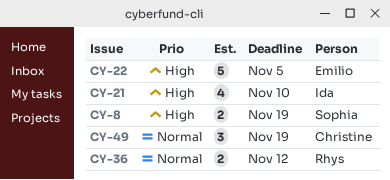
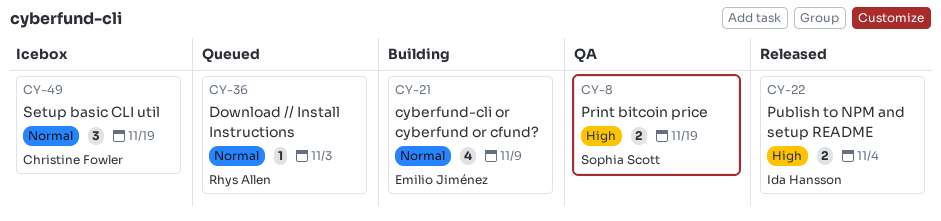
CY-21, owner: Ida Hansson -> Emilio Jiménez
CY-21, priority: High -> Normal
CY-21, due: Nov 10 -> Nov 9
CY-22, owner: Emilio Jiménez -> Ida Hansson
CY-22, estimate: 5 -> 2
CY-22, due: Nov 5 -> Nov 4
CY-36, estimate: 2 -> 1
CY-36, due: Nov 12 -> Nov 3

